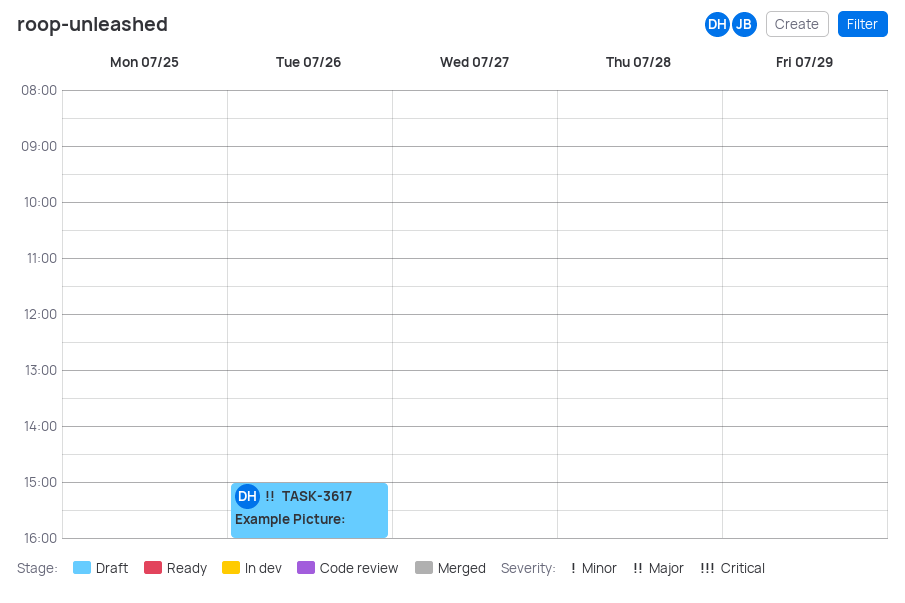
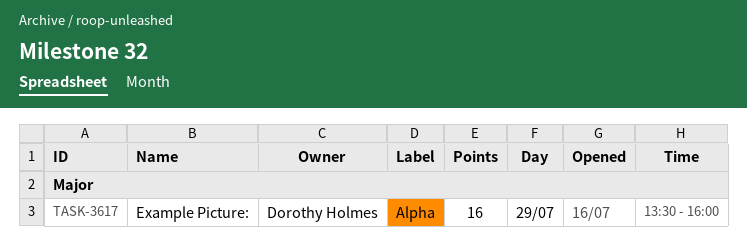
TASK-3617, day: Jul 26 -> Jul 29
TASK-3617, begins: 15:00 -> 13:30

